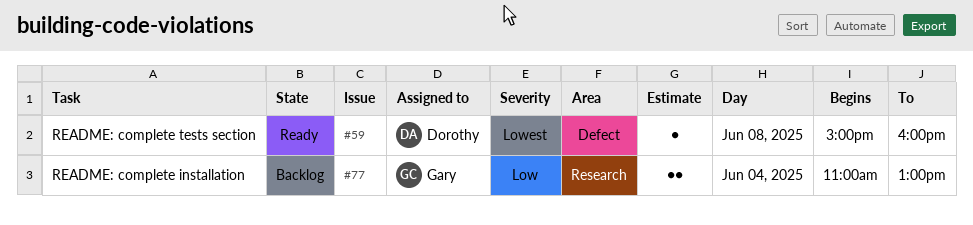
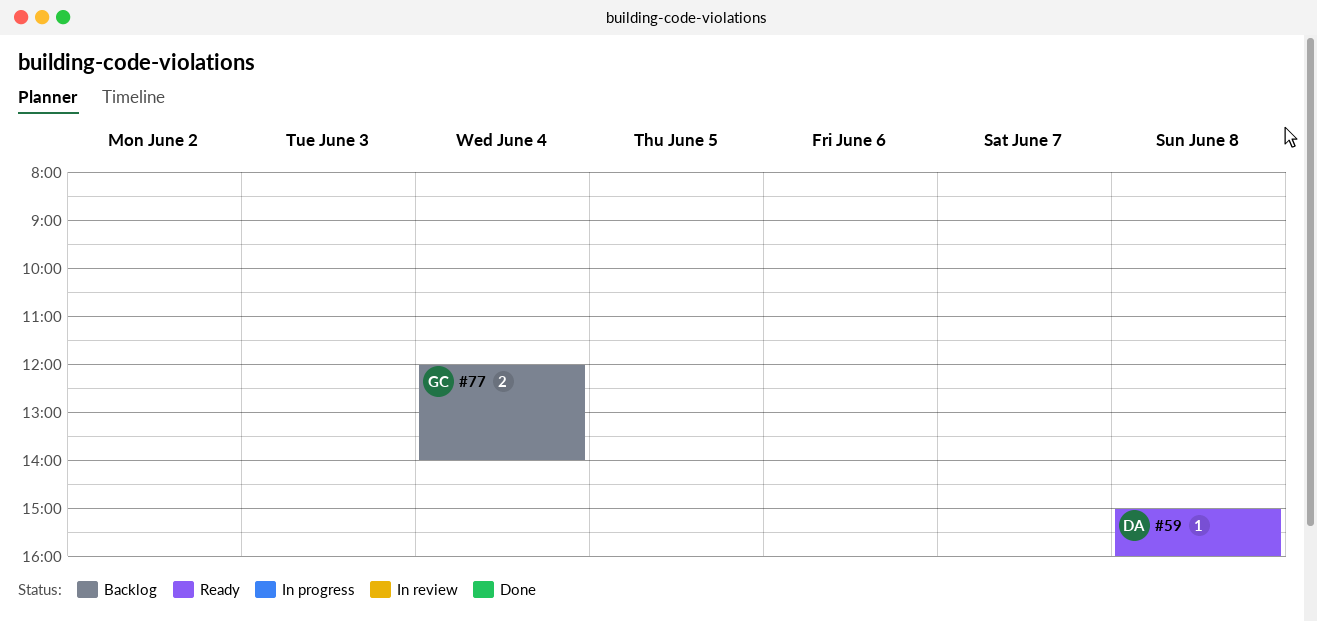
#77, begins: 11:00 -> 12:00
#77, ends: 13:00 -> 14:00

